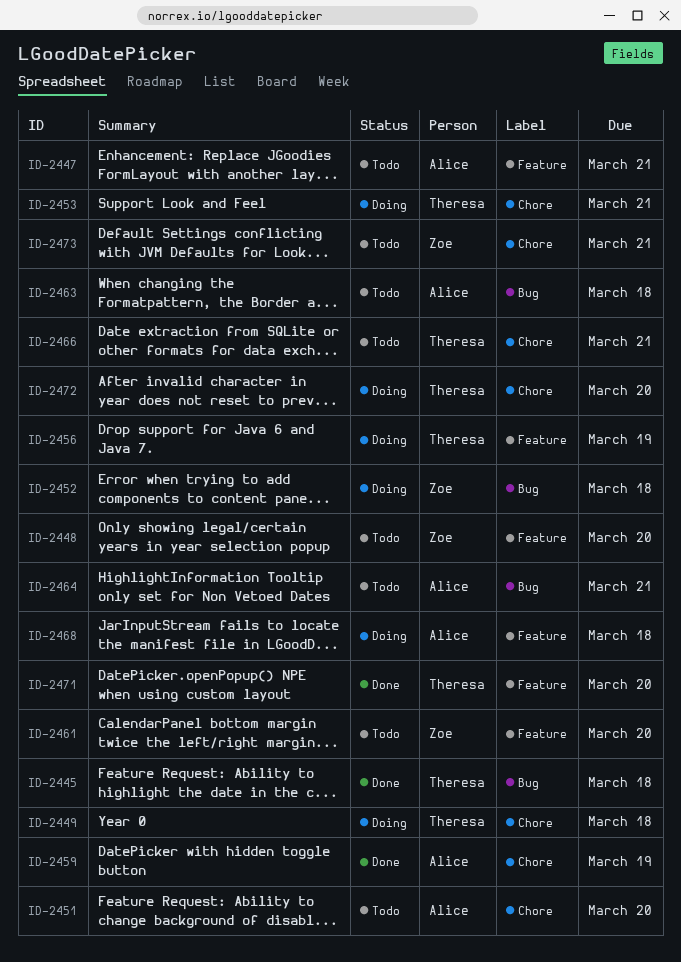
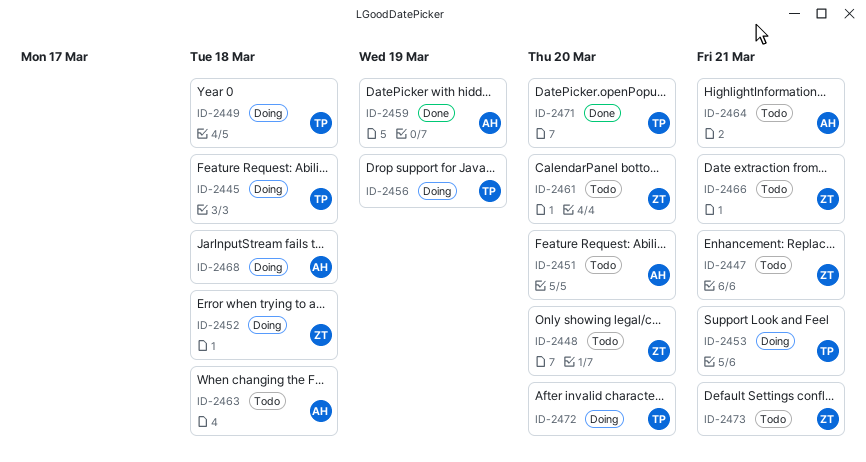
ID-2445, status: Done -> Doing
ID-2447, owner: Alice -> Zoe
ID-2466, owner: Theresa -> Zoe

